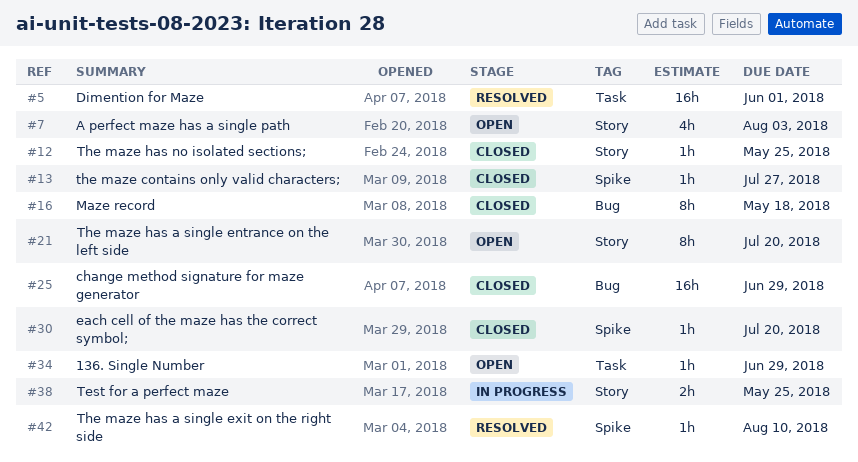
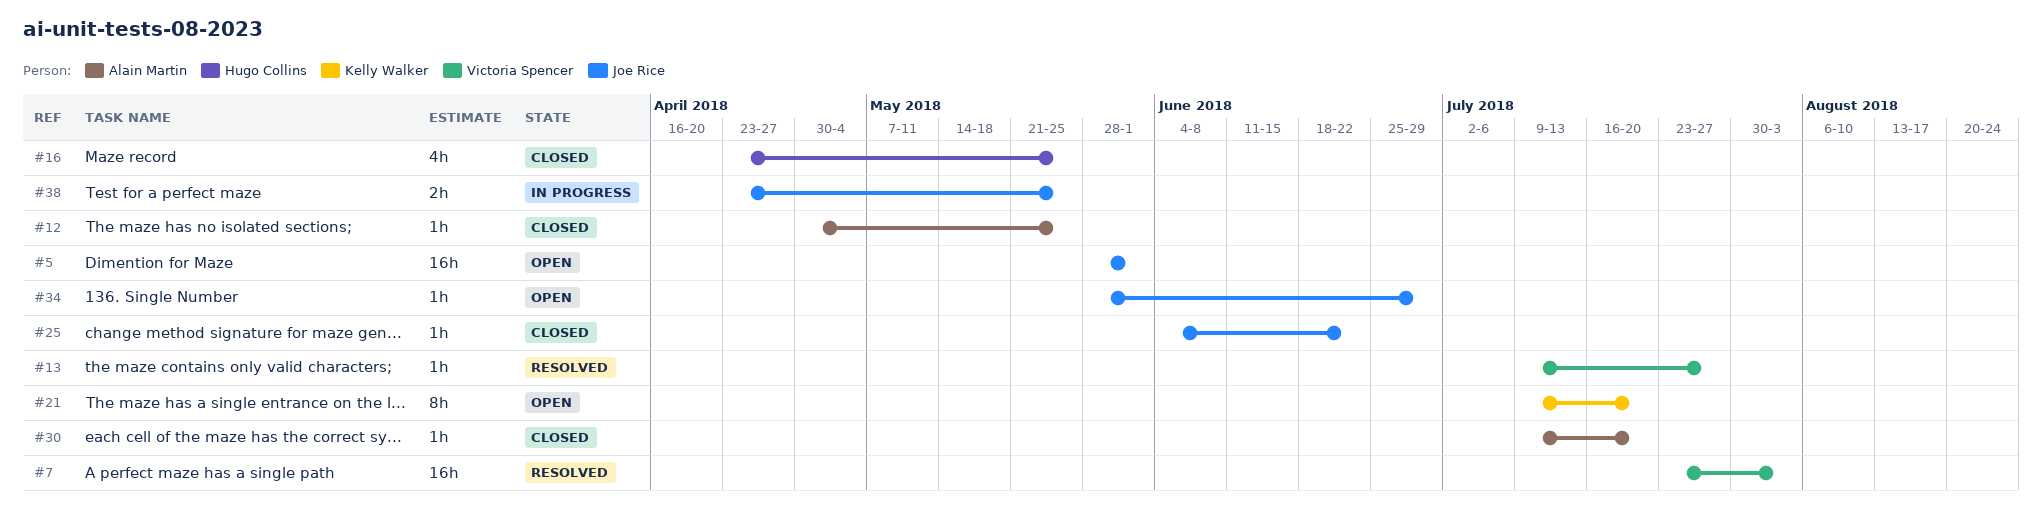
#5, status: Resolved -> Open
#7, status: Open -> Resolved
#7, estimate: 4h -> 16h
#13, status: Closed -> Resolved
#16, estimate: 8h -> 4h
#16, due: May 18 -> May 25
#25, estimate: 16h -> 1h
#25, due: Jun 29 -> Jun 22
#42: present -> none

